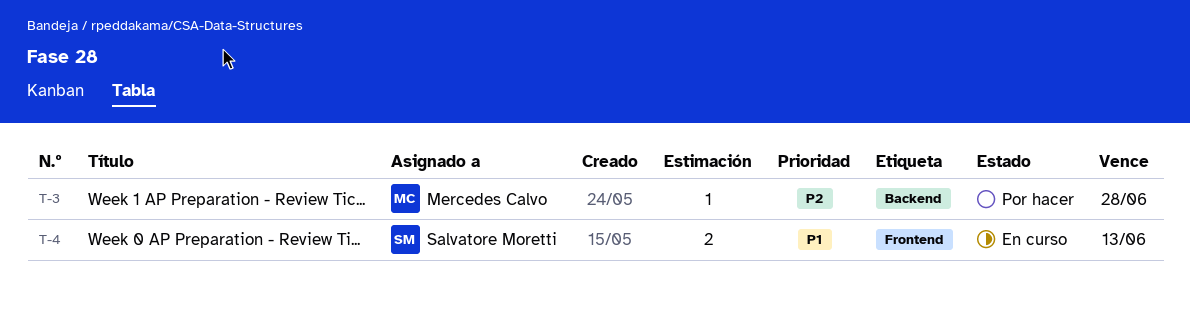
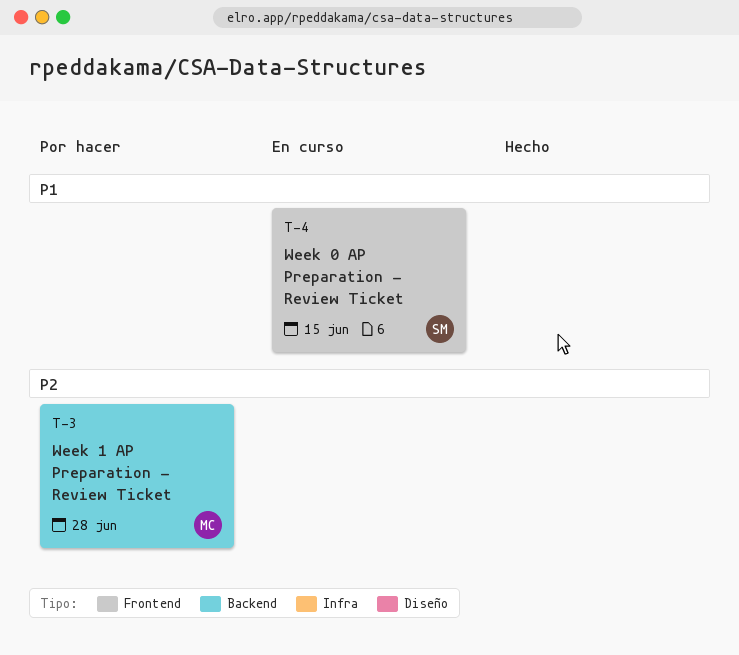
T-4, due: Jun 13 -> Jun 15

